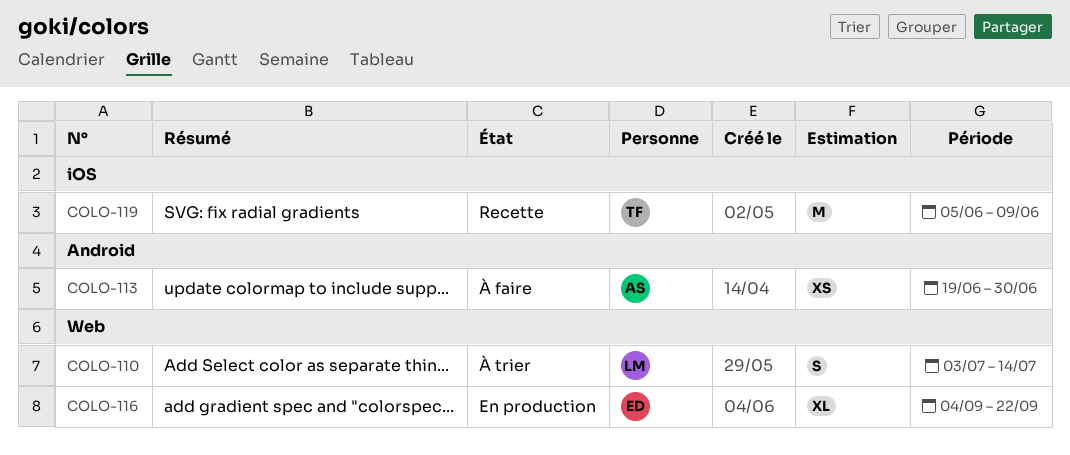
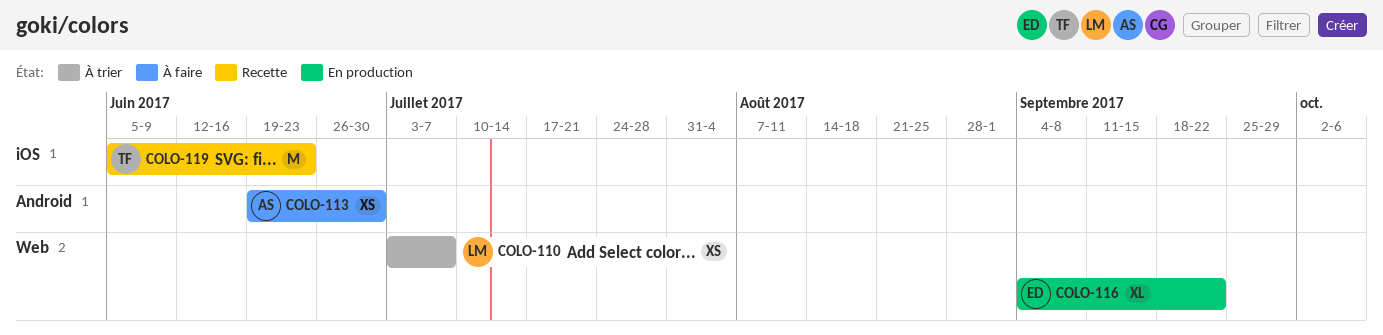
COLO-110, estimate: S -> XS
COLO-110, due: Jul 14 -> Jul 7
COLO-119, due: Jun 9 -> Jun 23

